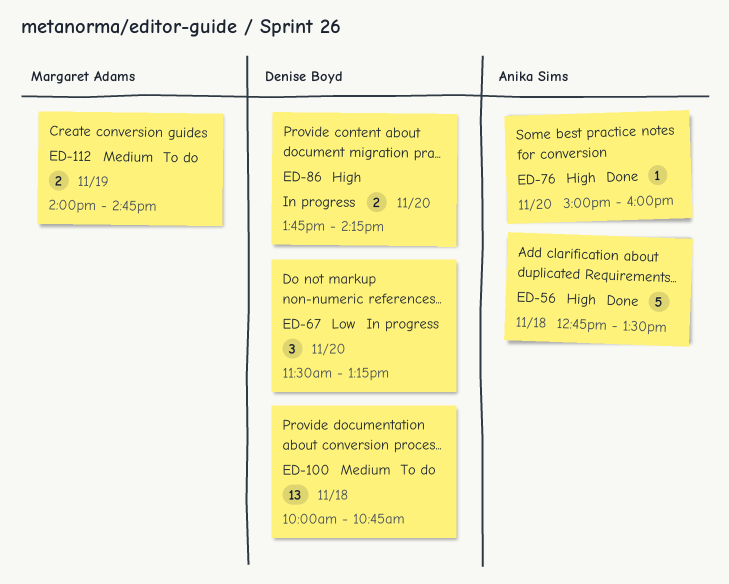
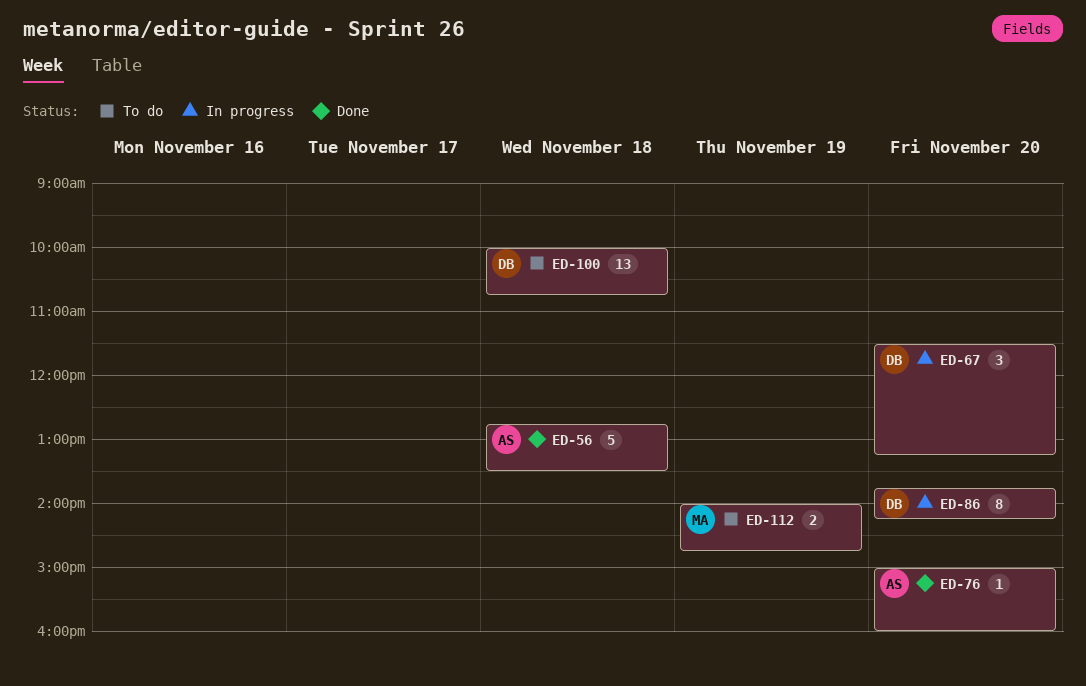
ED-86, estimate: 2 -> 8

